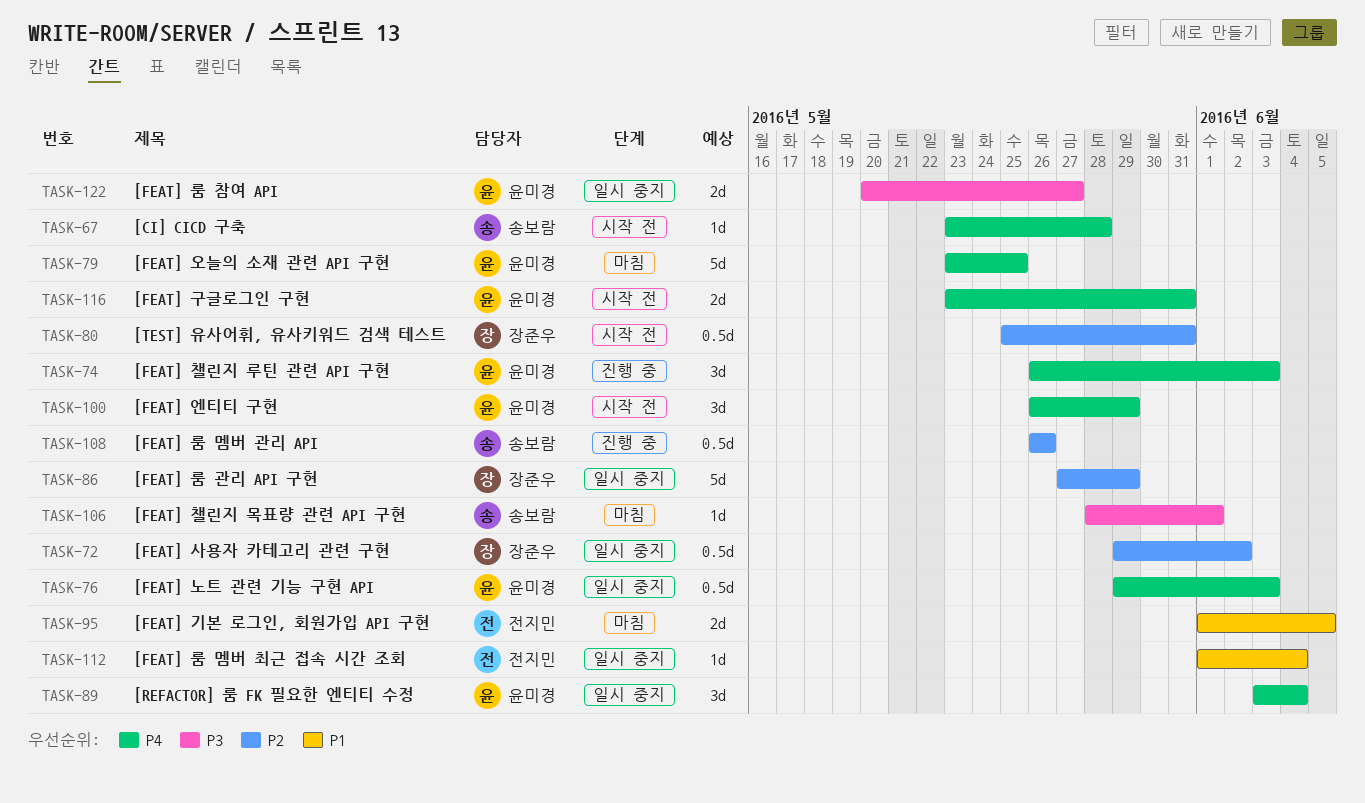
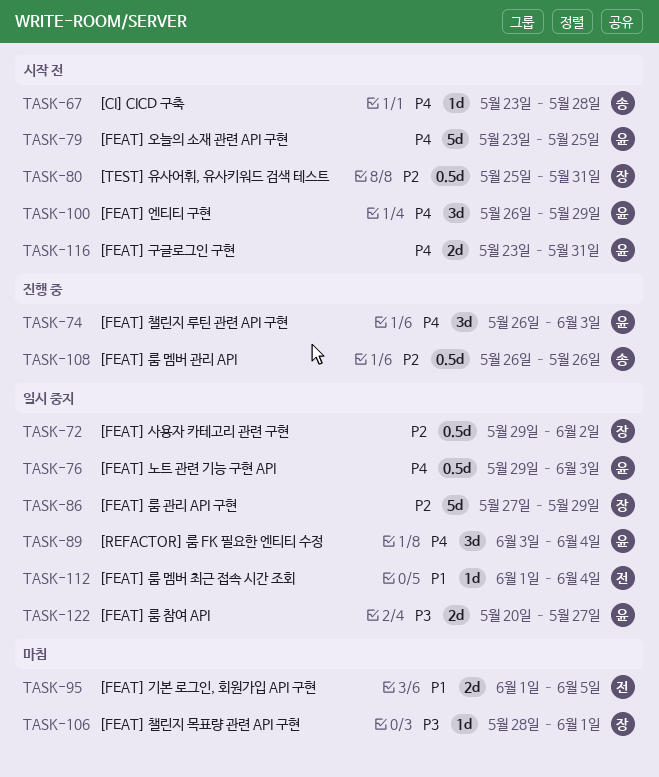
TASK-79, status: 마침 -> 시작 전
TASK-106, owner: 송보람 -> 장준우

